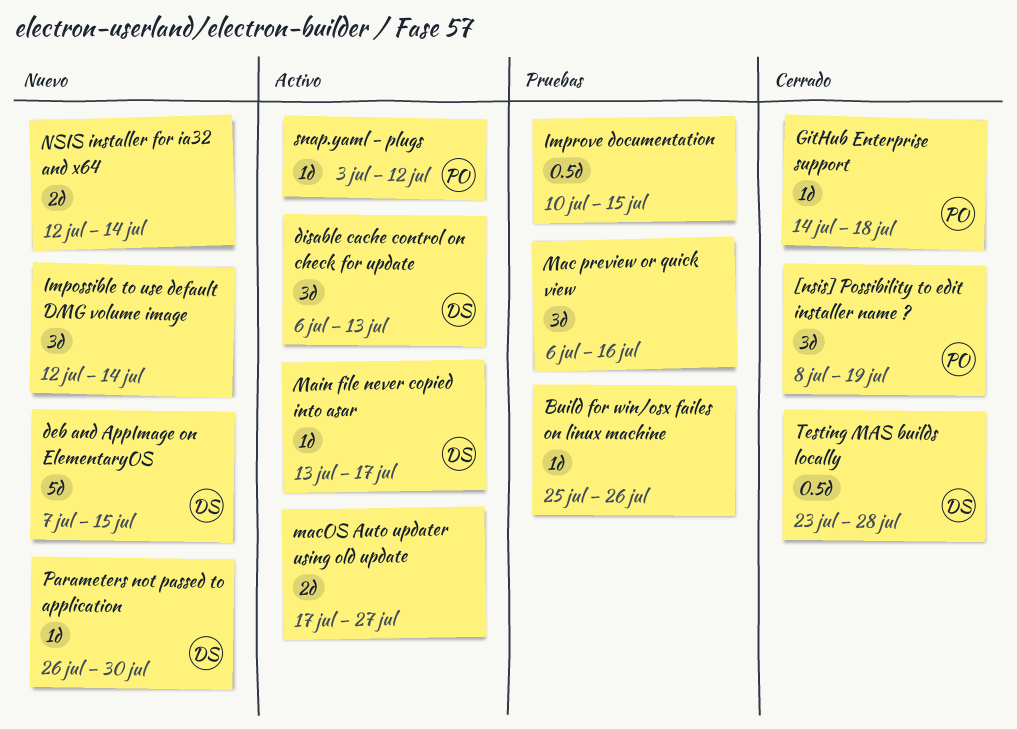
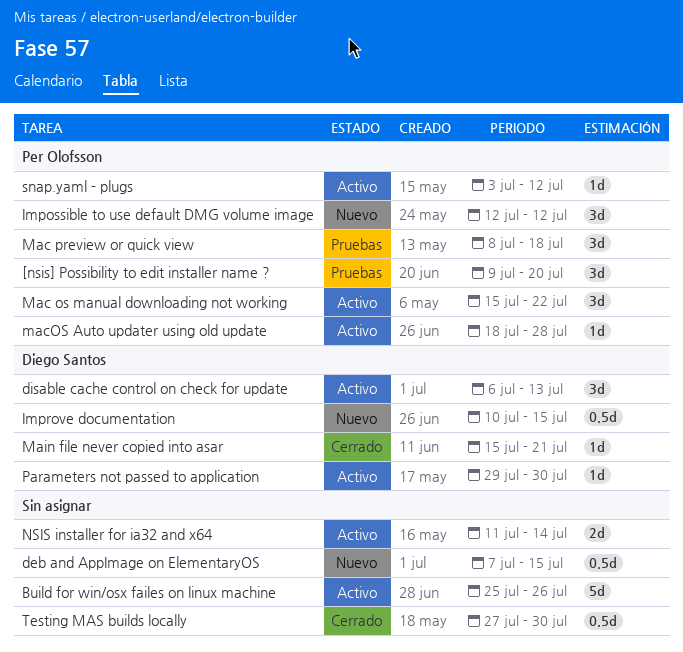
[nsis] Possibility to edit installer name ?, status: Cerrado -> Pruebas
[nsis] Possibility to edit installer name ?, start: Jul 8 -> Jul 9
[nsis] Possibility to edit installer name ?, due: Jul 19 -> Jul 20
Build for win/osx failes on linux machine, status: Pruebas -> Activo
Build for win/osx failes on linux machine, estimate: 1d -> 5d
deb and AppImage on ElementaryOS, owner: Diego Santos -> none
deb and AppImage on ElementaryOS, estimate: 5d -> 0.5d
GitHub Enterprise support: present -> none
Impossible to use default DMG volume image, owner: none -> Per Olofsson
Impossible to use default DMG volume image, due: Jul 14 -> Jul 12
Improve documentation, status: Pruebas -> Nuevo
Improve documentation, owner: none -> Diego Santos
Mac os manual downloading not working: none -> present
Mac preview or quick view, owner: none -> Per Olofsson
Mac preview or quick view, start: Jul 6 -> Jul 8
Mac preview or quick view, due: Jul 16 -> Jul 18
macOS Auto updater using old update, owner: none -> Per Olofsson
macOS Auto updater using old update, estimate: 2d -> 1d
macOS Auto updater using old update, start: Jul 17 -> Jul 18
macOS Auto updater using old update, due: Jul 27 -> Jul 28
Main file never copied into asar, status: Activo -> Cerrado
Main file never copied into asar, start: Jul 13 -> Jul 15
Main file never copied into asar, due: Jul 17 -> Jul 21
NSIS installer for ia32 and x64, status: Nuevo -> Activo
NSIS installer for ia32 and x64, start: Jul 12 -> Jul 11
Parameters not passed to application, status: Nuevo -> Activo
Parameters not passed to application, start: Jul 26 -> Jul 29
Testing MAS builds locally, owner: Diego Santos -> none
Testing MAS builds locally, start: Jul 23 -> Jul 27
Testing MAS builds locally, due: Jul 28 -> Jul 30

